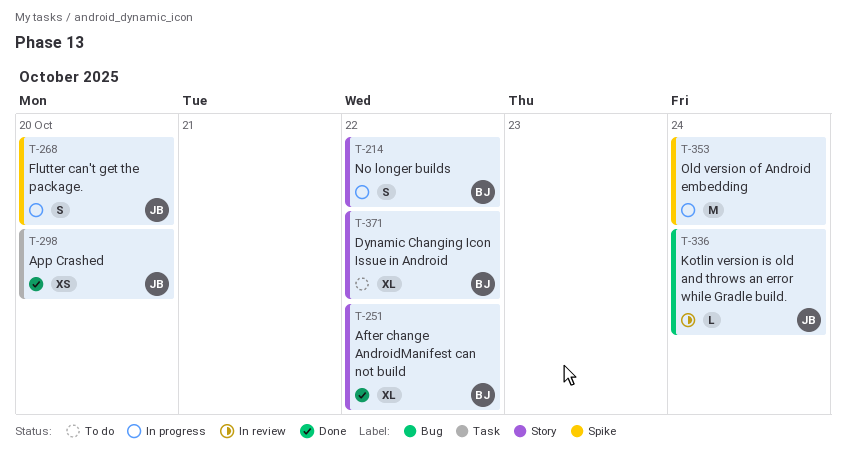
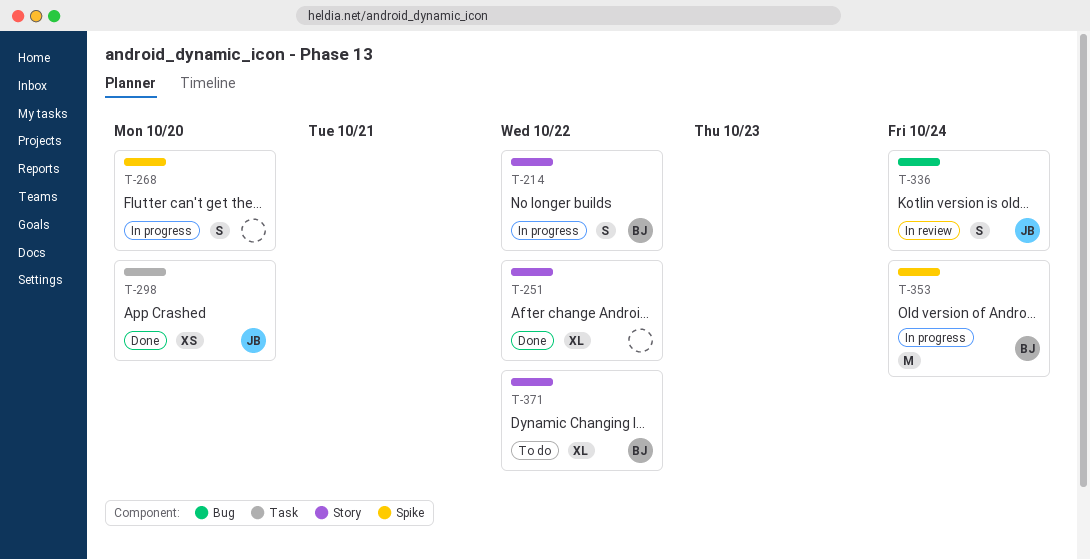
T-251, owner: BJ -> none
T-268, owner: JB -> none
T-336, estimate: L -> S
T-353, owner: none -> BJ

